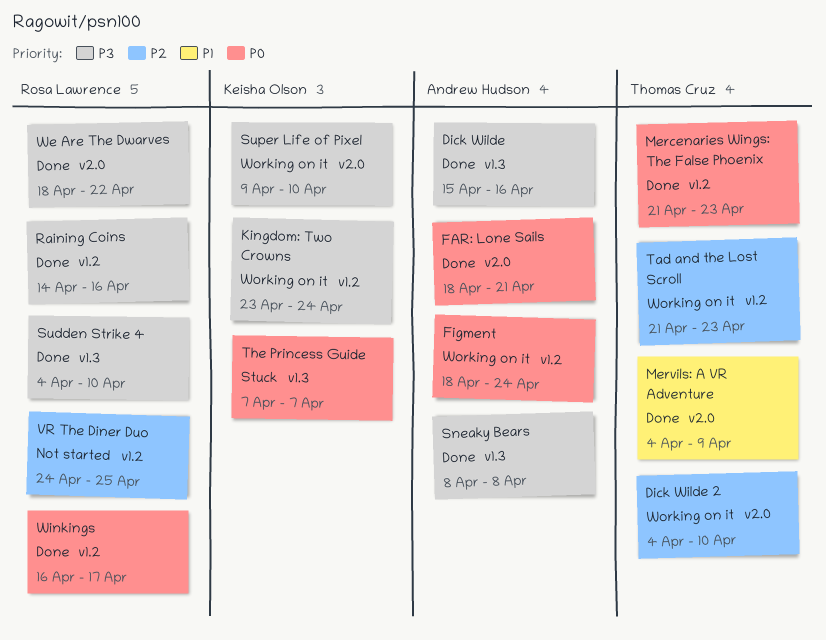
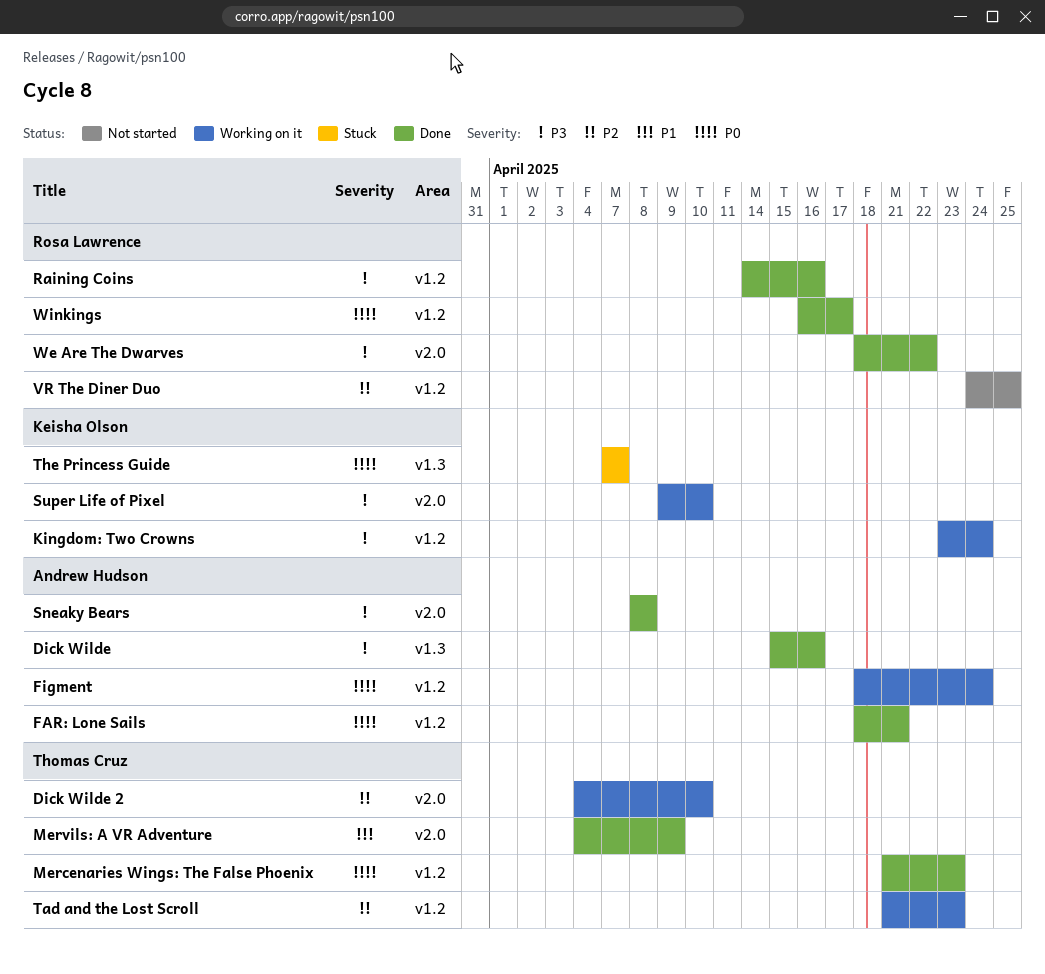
FAR: Lone Sails, label: v2.0 -> v1.2
Sneaky Bears, label: v1.3 -> v2.0
Sudden Strike 4: present -> none

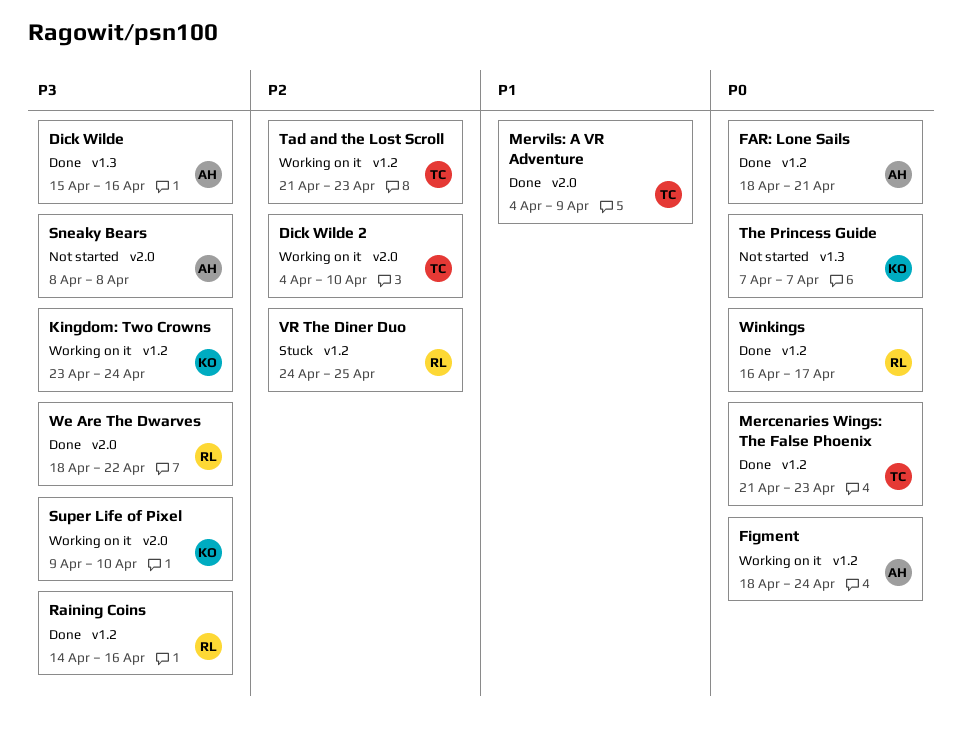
Sneaky Bears, status: Done -> Not started
The Princess Guide, status: Stuck -> Not started
VR The Diner Duo, status: Not started -> Stuck

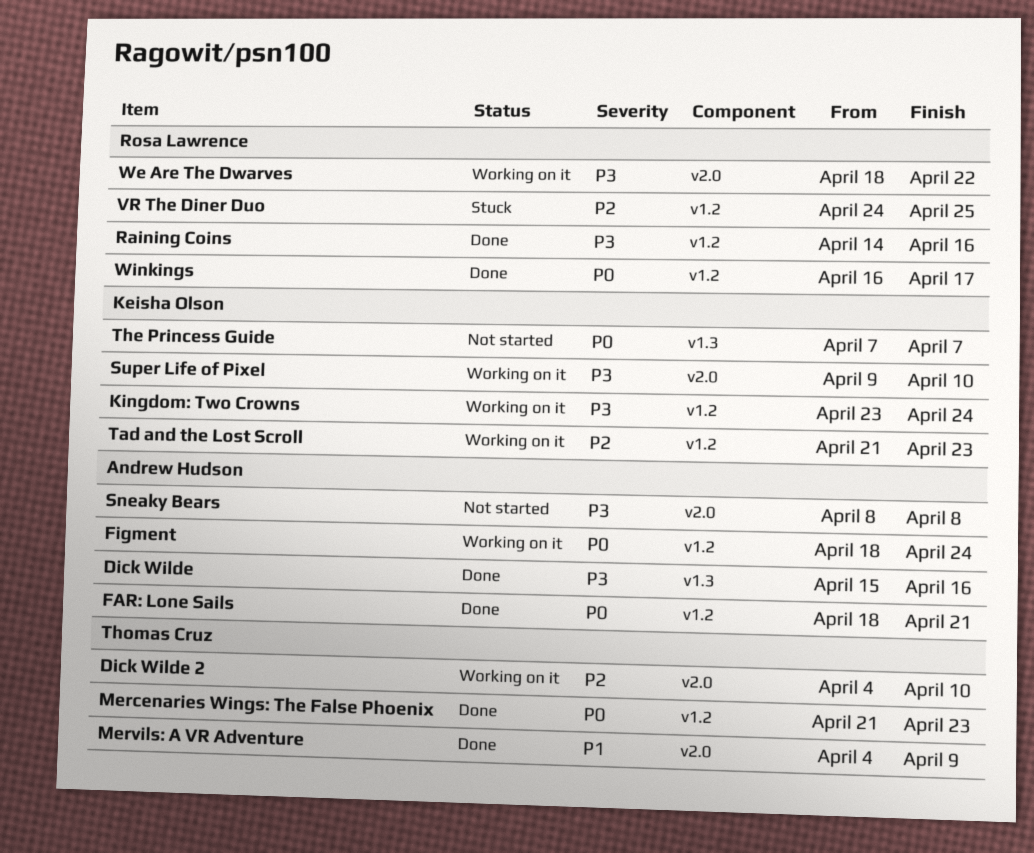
Tad and the Lost Scroll, owner: Thomas Cruz -> Keisha Olson
We Are The Dwarves, status: Done -> Working on it

